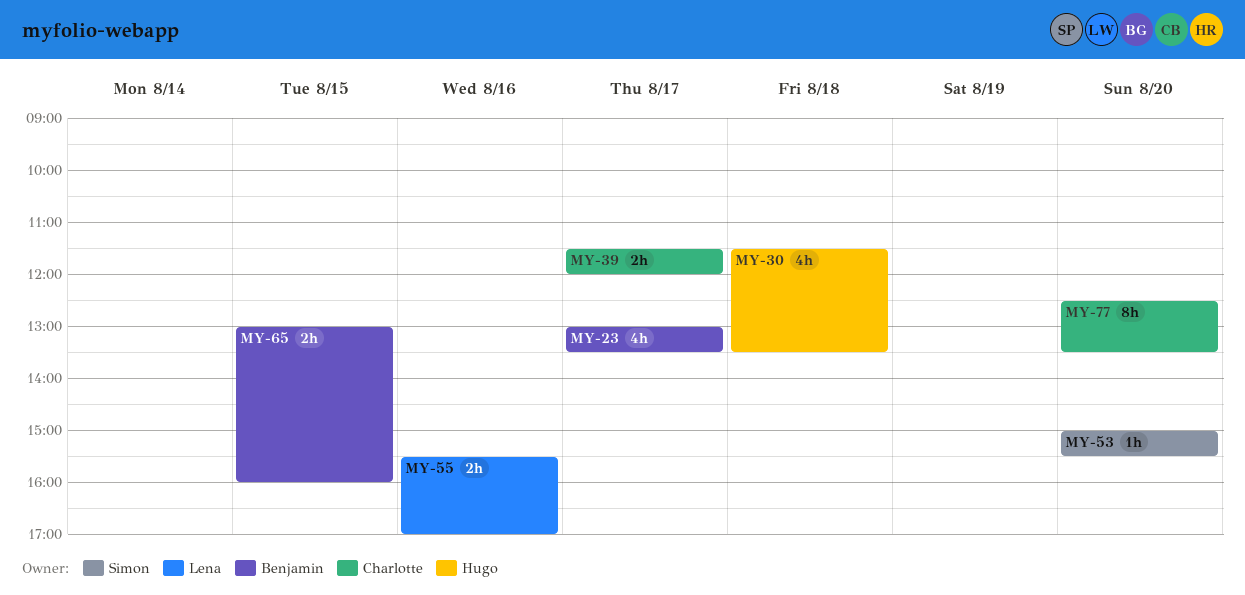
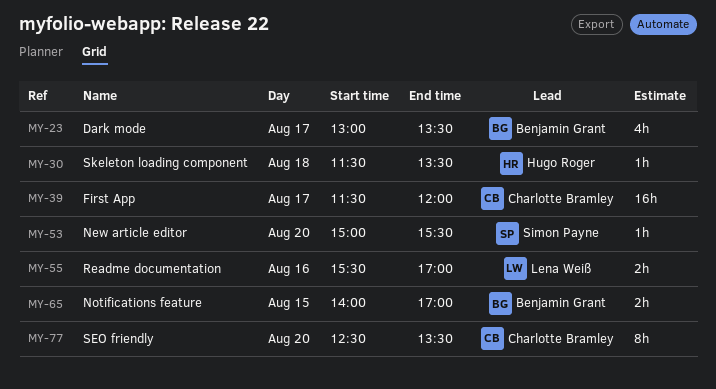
MY-30, estimate: 4h -> 1h
MY-39, estimate: 2h -> 16h
MY-65, begins: 13:00 -> 14:00
MY-65, ends: 16:00 -> 17:00

